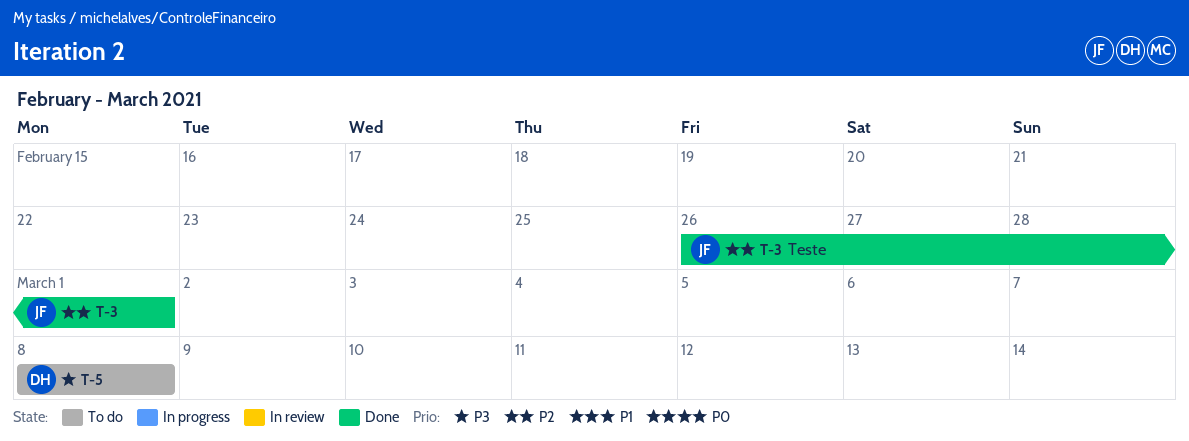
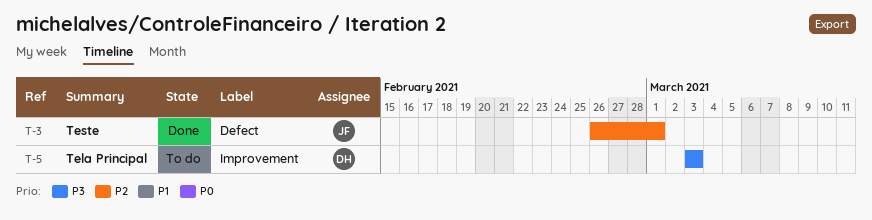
T-5, start: Mar 8 -> Mar 3
T-5, due: Mar 8 -> Mar 3

